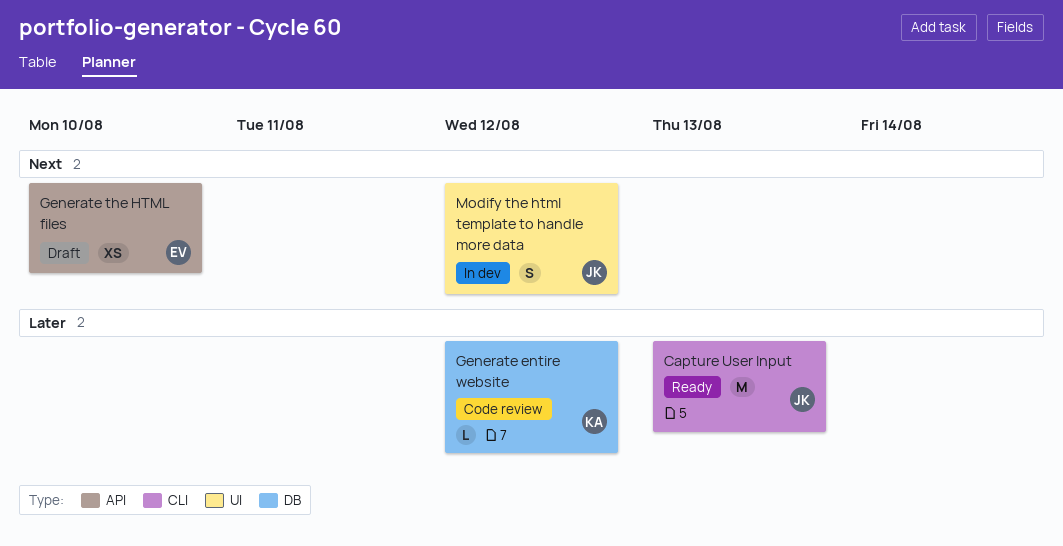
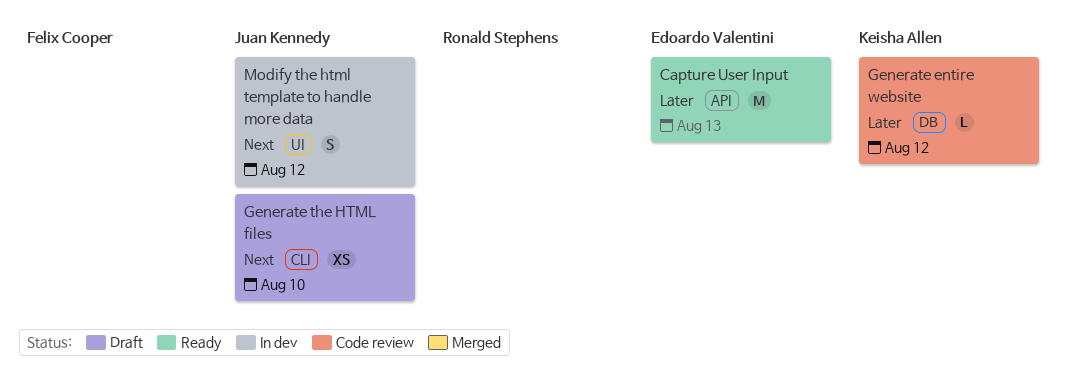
Capture User Input, owner: Juan Kennedy -> Edoardo Valentini
Capture User Input, label: CLI -> API
Generate the HTML files, owner: Edoardo Valentini -> Juan Kennedy
Generate the HTML files, label: API -> CLI

